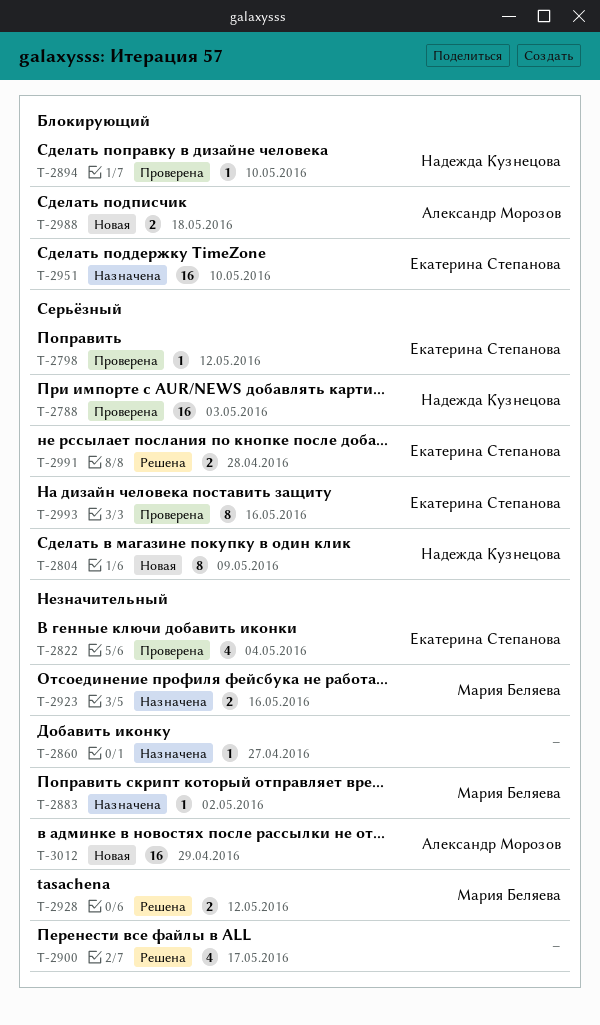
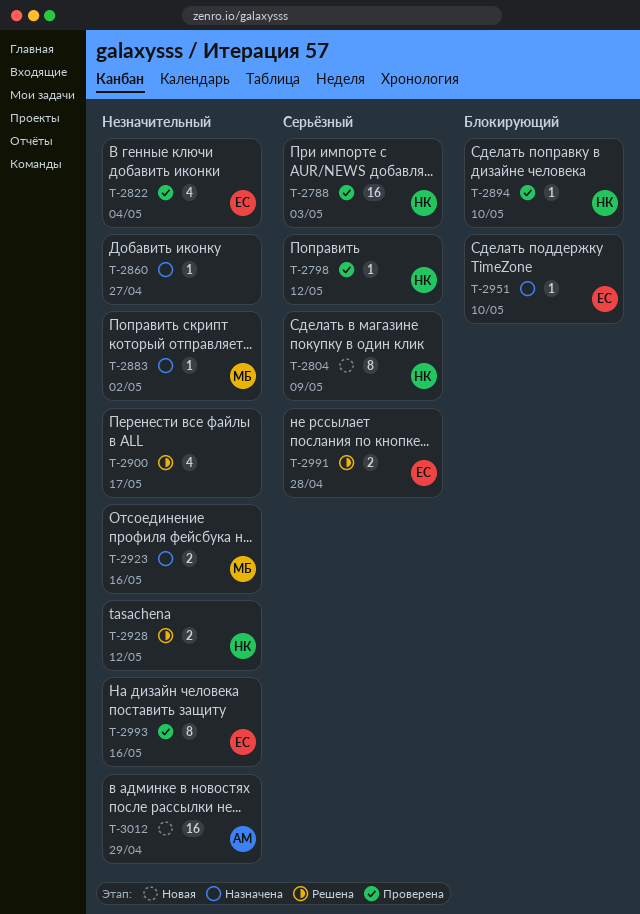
T-2798, owner: Екатерина Степанова -> Надежда Кузнецова
T-2928, owner: Мария Беляева -> Надежда Кузнецова
T-2951, estimate: 16 -> 1
T-2988: present -> none
T-2993, priority: Серьёзный -> Незначительный

